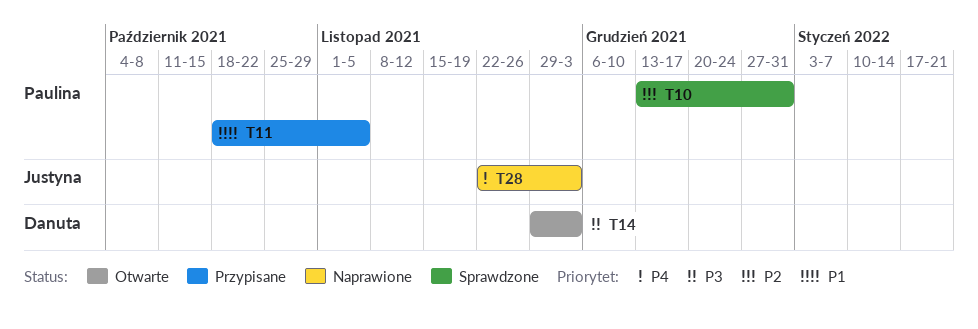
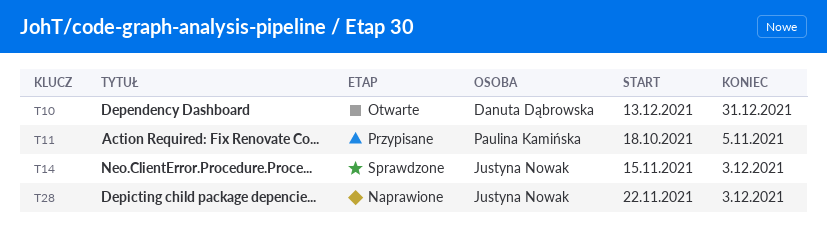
T10, status: Sprawdzone -> Otwarte
T10, owner: Paulina Kamińska -> Danuta Dąbrowska
T14, status: Otwarte -> Sprawdzone
T14, owner: Danuta Dąbrowska -> Justyna Nowak
T14, start: Nov 29 -> Nov 15

